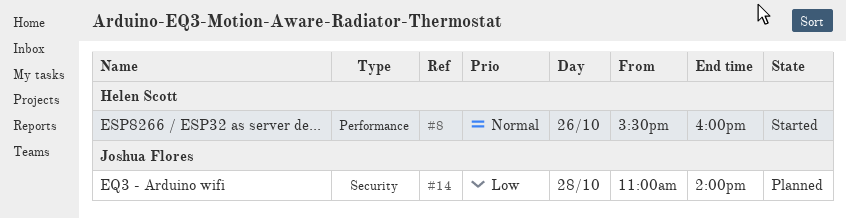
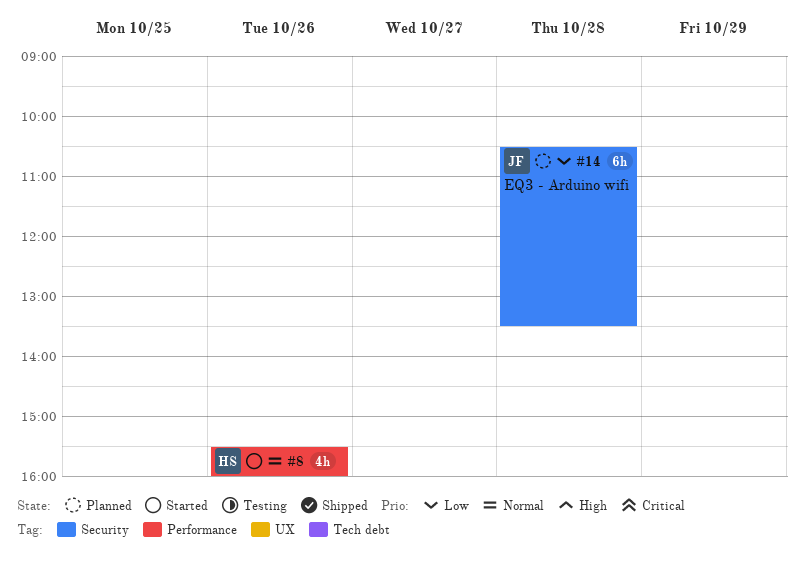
#14, begins: 11:00 -> 10:30
#14, ends: 14:00 -> 13:30

